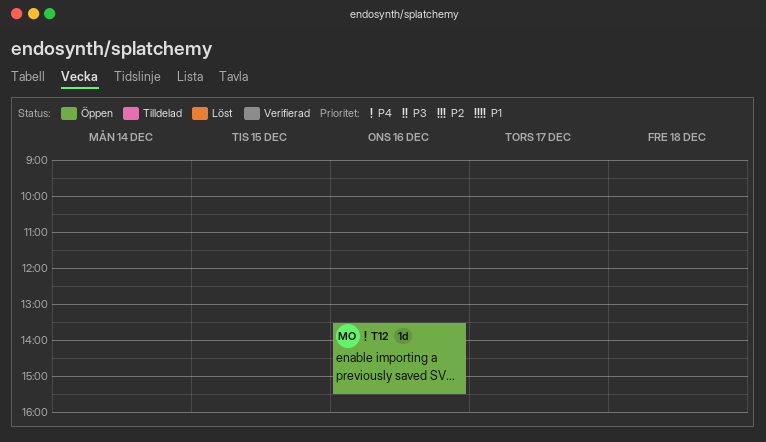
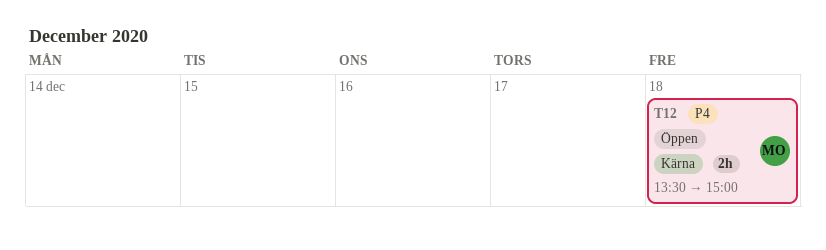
T12, estimate: 1d -> 2h
T12, day: Dec 16 -> Dec 18
T12, ends: 15:30 -> 15:00

